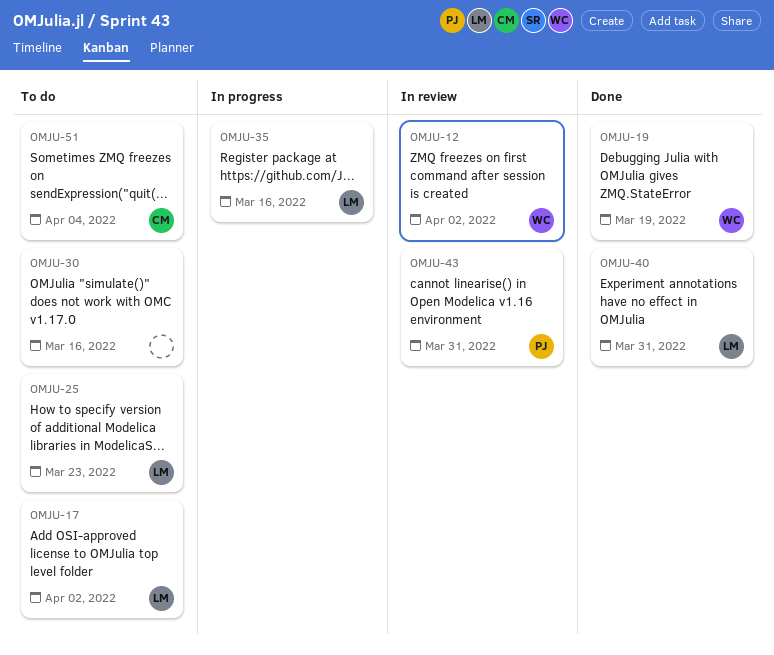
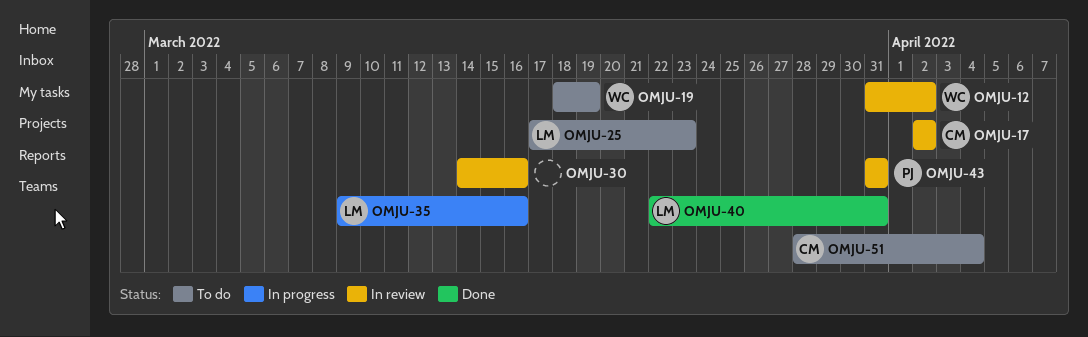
OMJU-17, status: To do -> In review
OMJU-17, owner: LM -> CM
OMJU-19, status: Done -> To do
OMJU-30, status: To do -> In review

